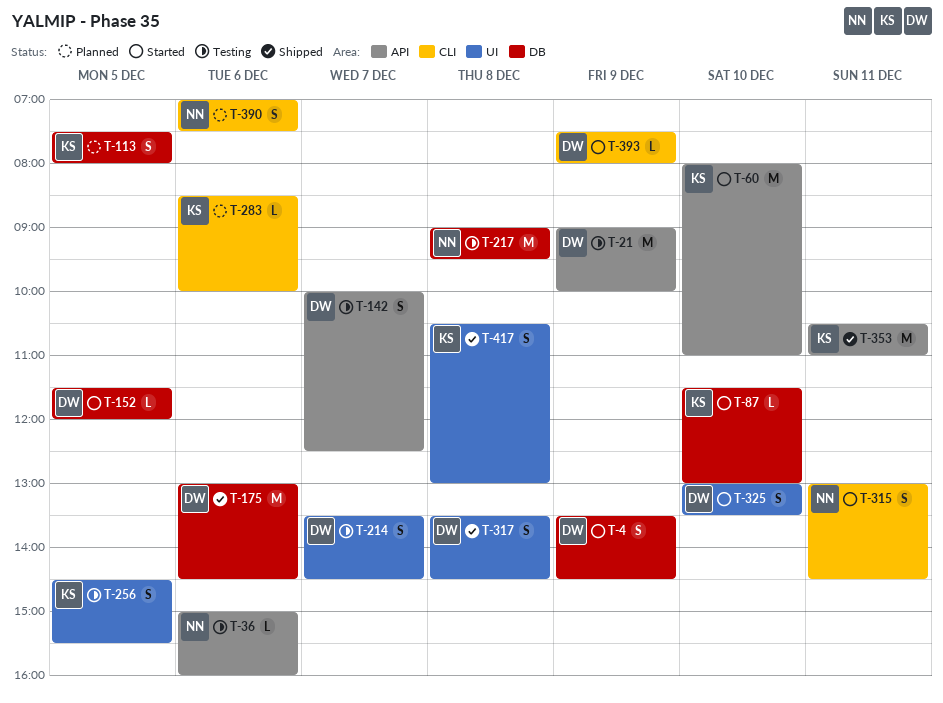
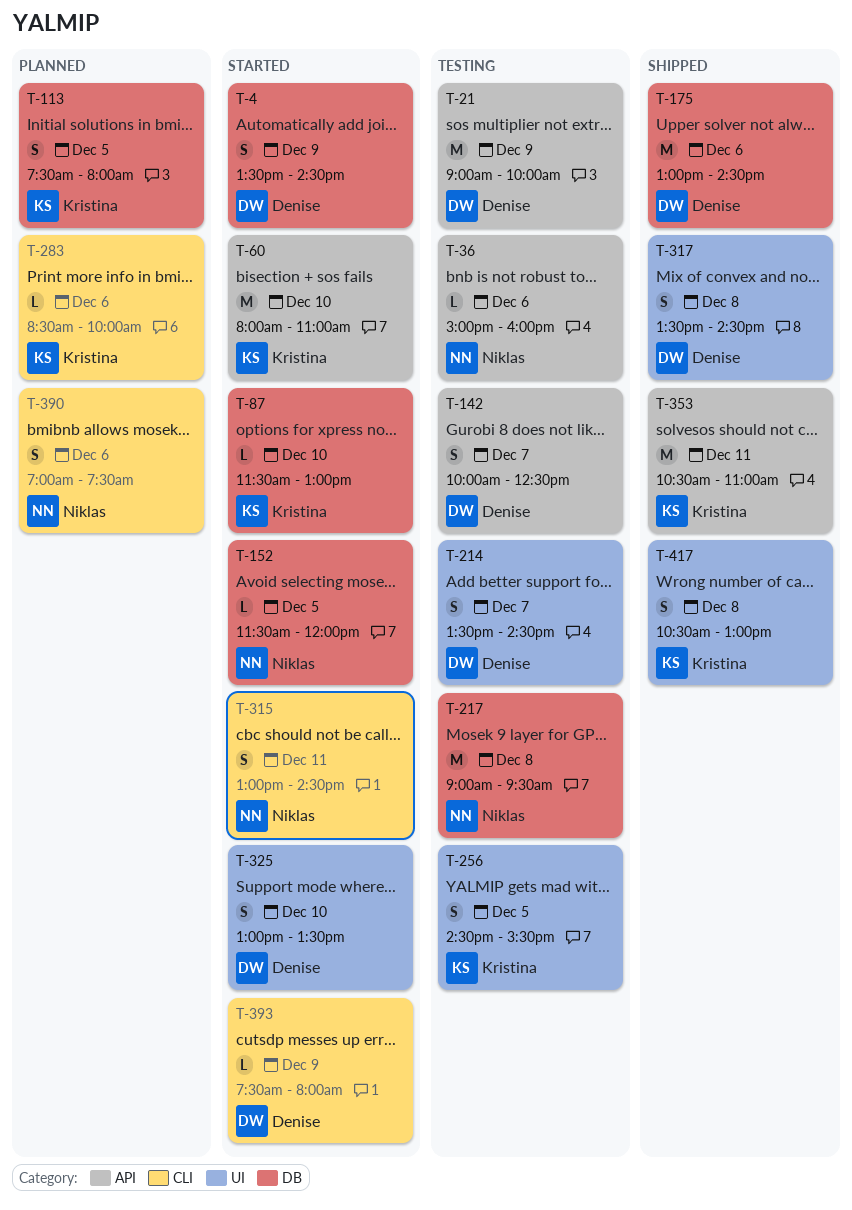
T-152, owner: Denise -> Niklas

